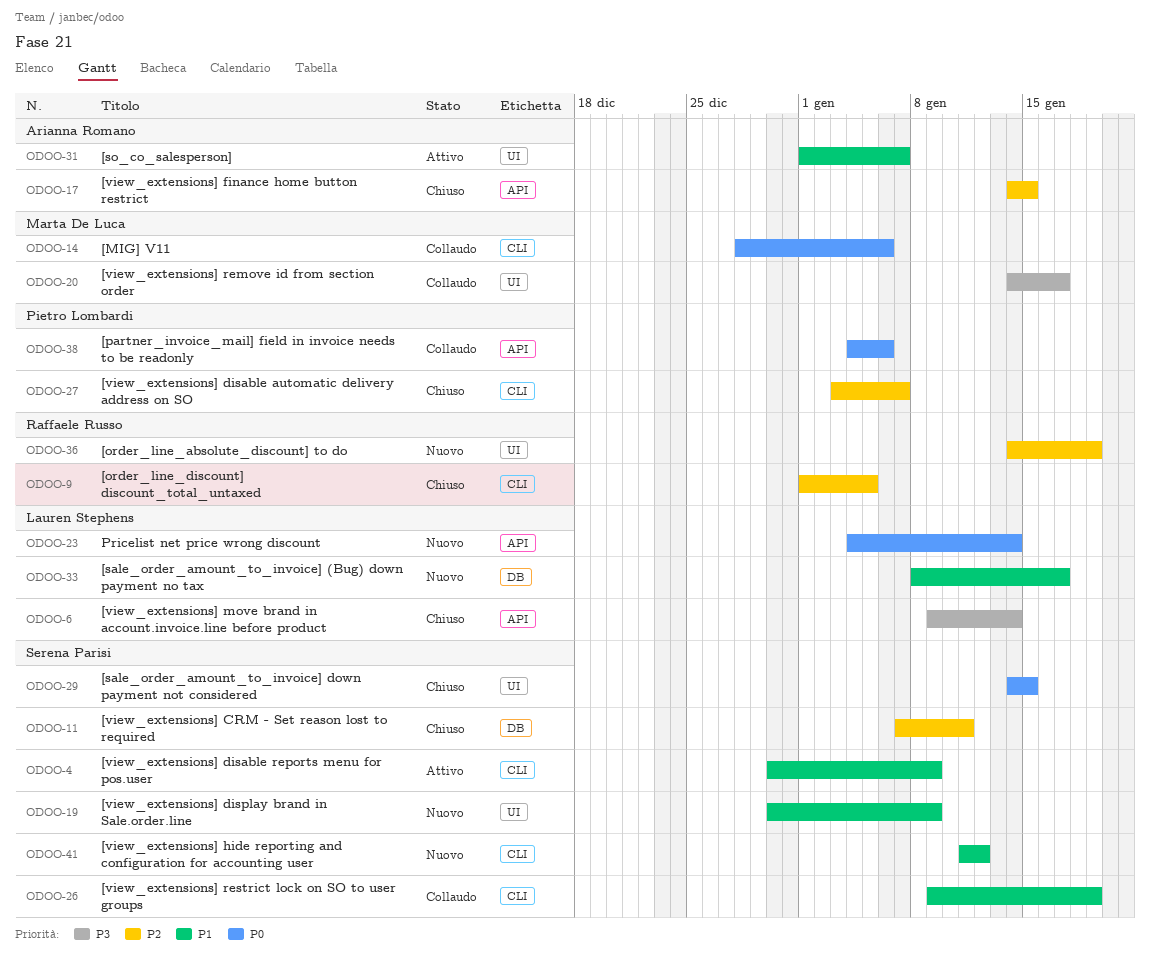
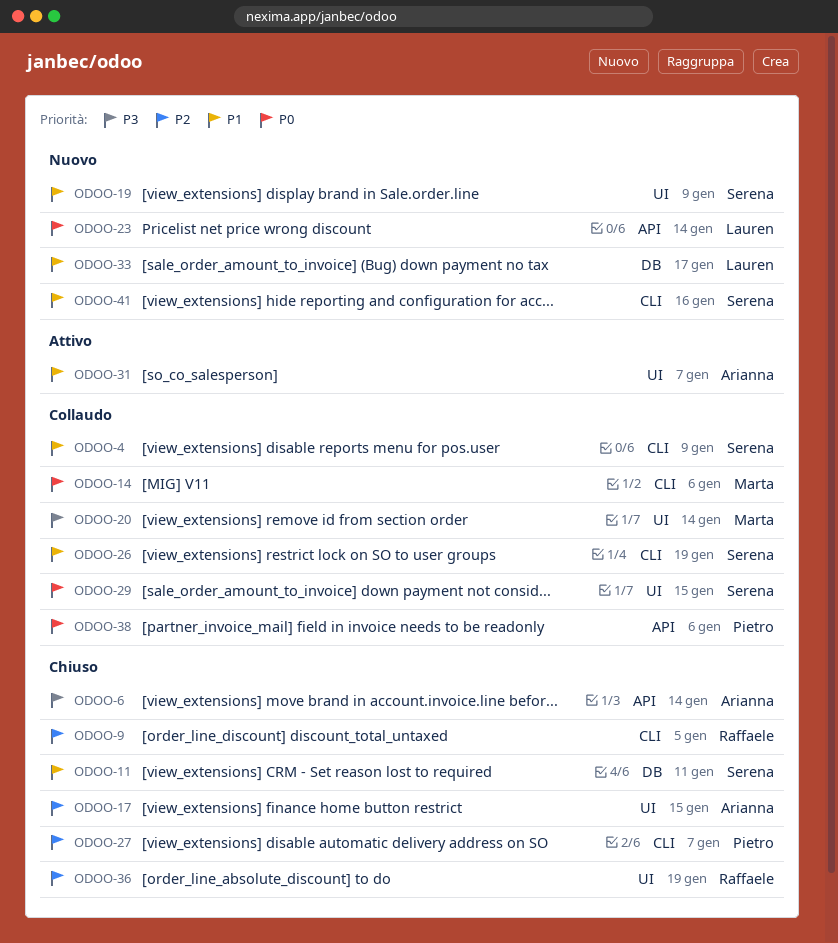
ODOO-4, status: Attivo -> Collaudo
ODOO-6, owner: Lauren Stephens -> Arianna Romano
ODOO-11, priority: P2 -> P1
ODOO-17, label: API -> UI
ODOO-20, due: Jan 17 -> Jan 14
ODOO-29, status: Chiuso -> Collaudo
ODOO-36, status: Nuovo -> Chiuso
ODOO-41, due: Jan 12 -> Jan 16

